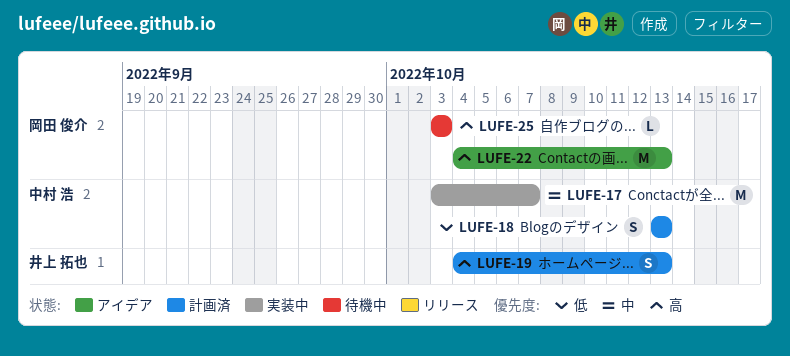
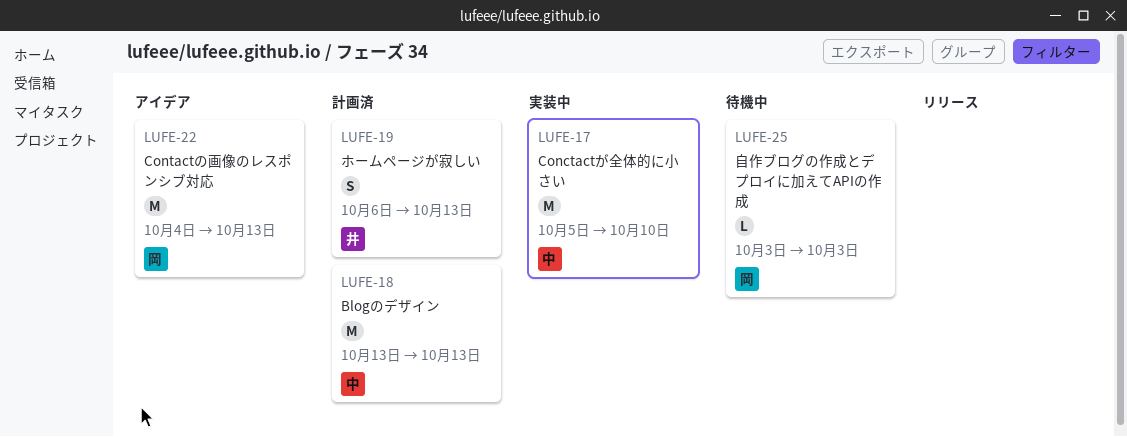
LUFE-17, start: Oct 3 -> Oct 5
LUFE-17, due: Oct 7 -> Oct 10
LUFE-18, estimate: S -> M
LUFE-19, start: Oct 4 -> Oct 6

